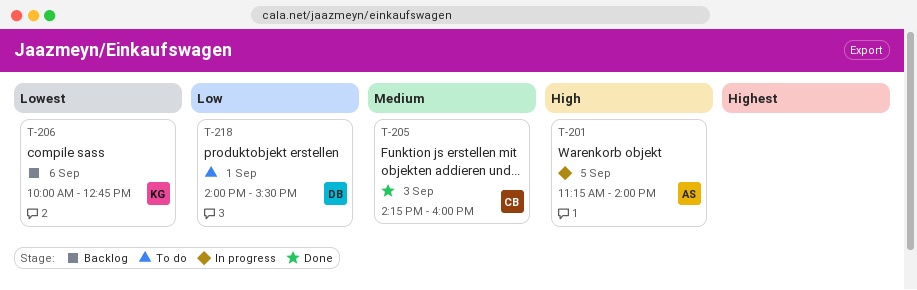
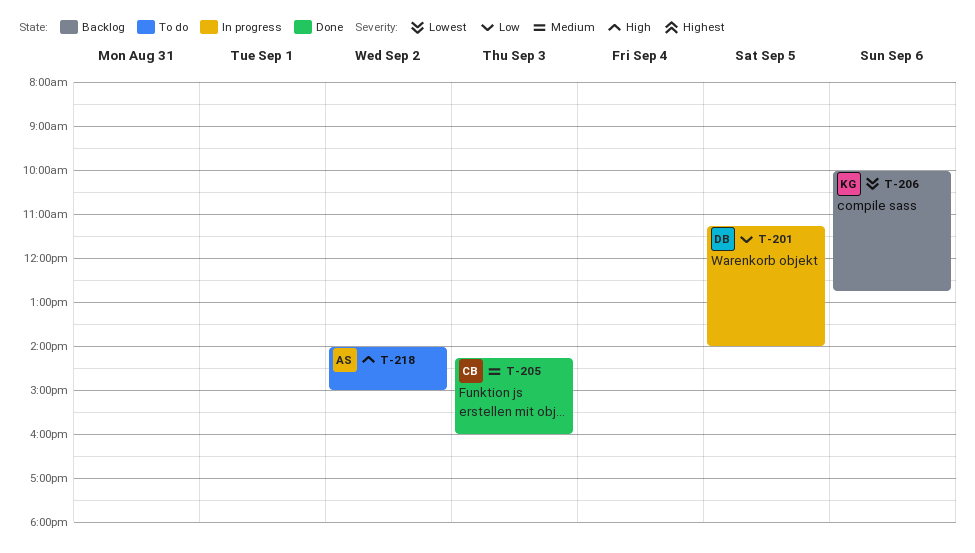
T-201, owner: AS -> DB
T-201, priority: High -> Low
T-218, owner: DB -> AS
T-218, priority: Low -> High
T-218, day: Sep 1 -> Sep 2
T-218, ends: 15:30 -> 15:00

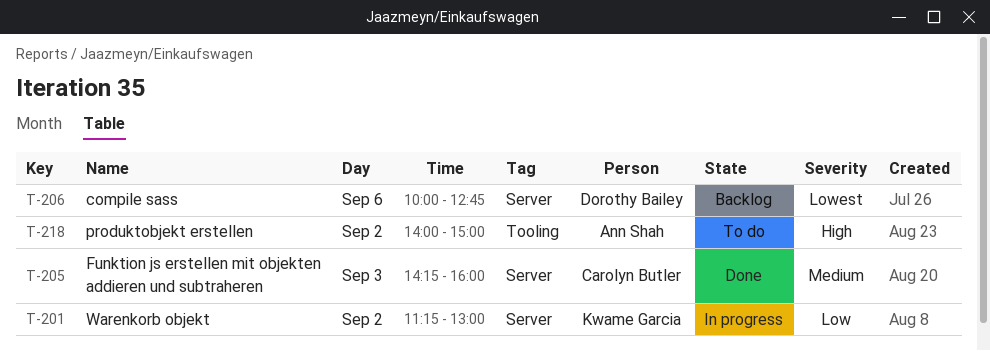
T-201, owner: Dorothy Bailey -> Kwame Garcia
T-201, day: Sep 5 -> Sep 2
T-201, ends: 14:00 -> 13:00
T-206, owner: Kwame Garcia -> Dorothy Bailey

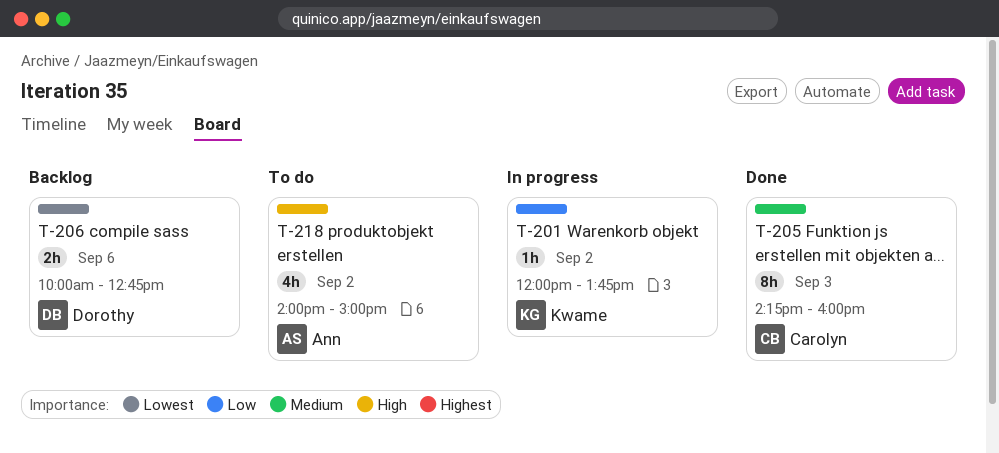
T-201, begins: 11:15 -> 12:00
T-201, ends: 13:00 -> 13:45

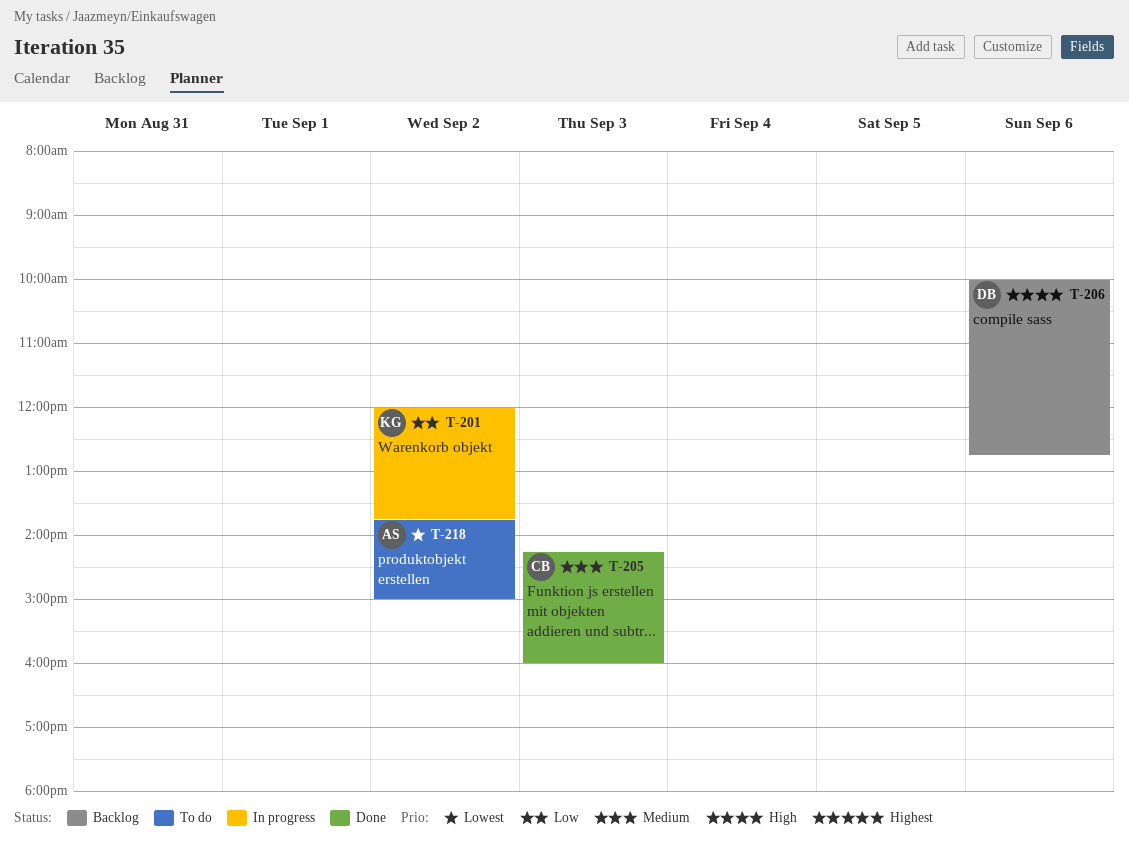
T-206, priority: Lowest -> High
T-218, priority: High -> Lowest
T-218, begins: 14:00 -> 13:45

